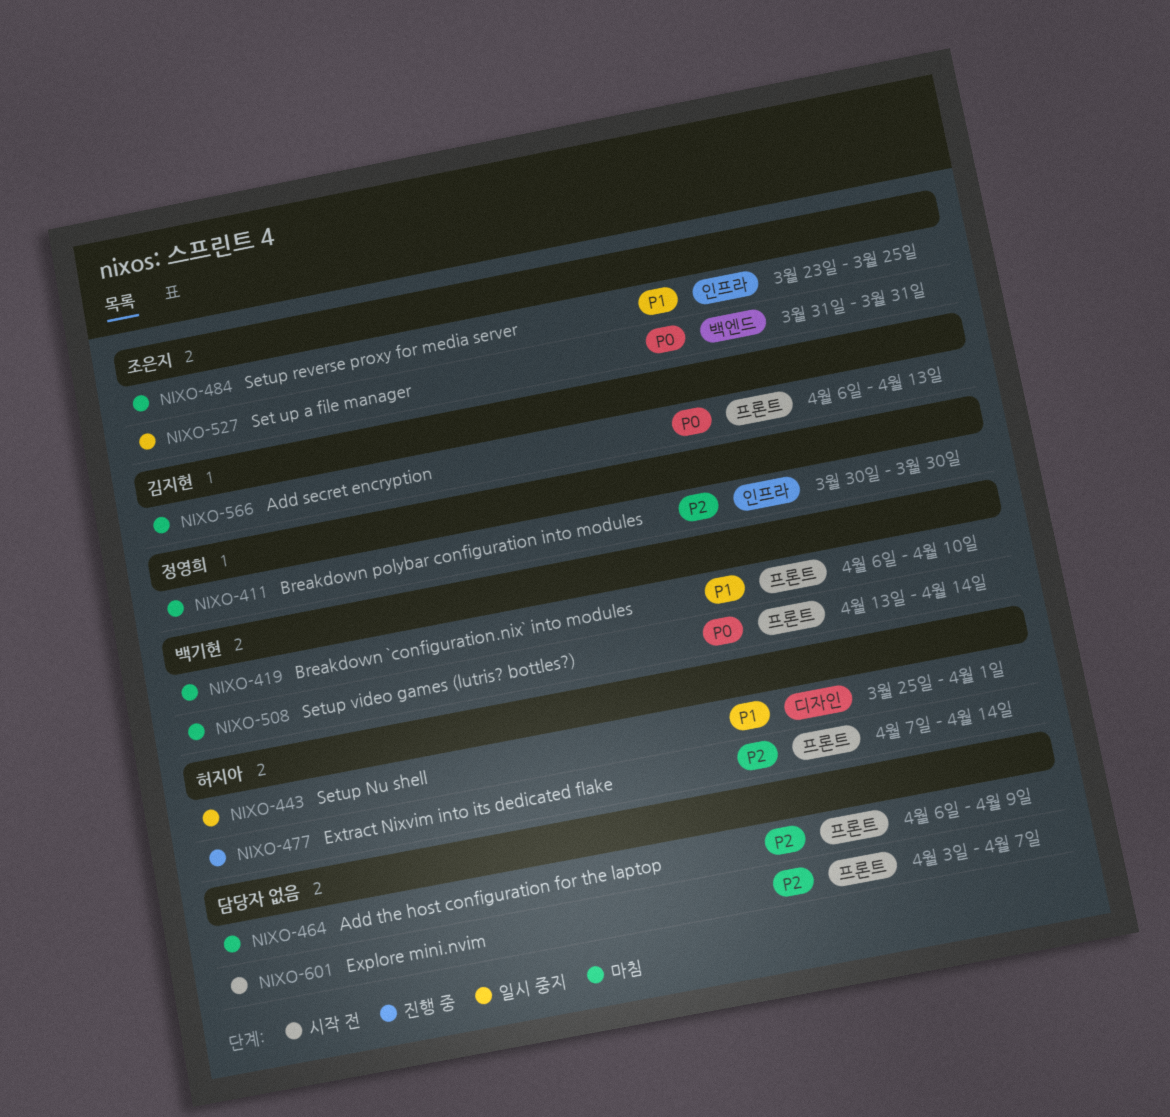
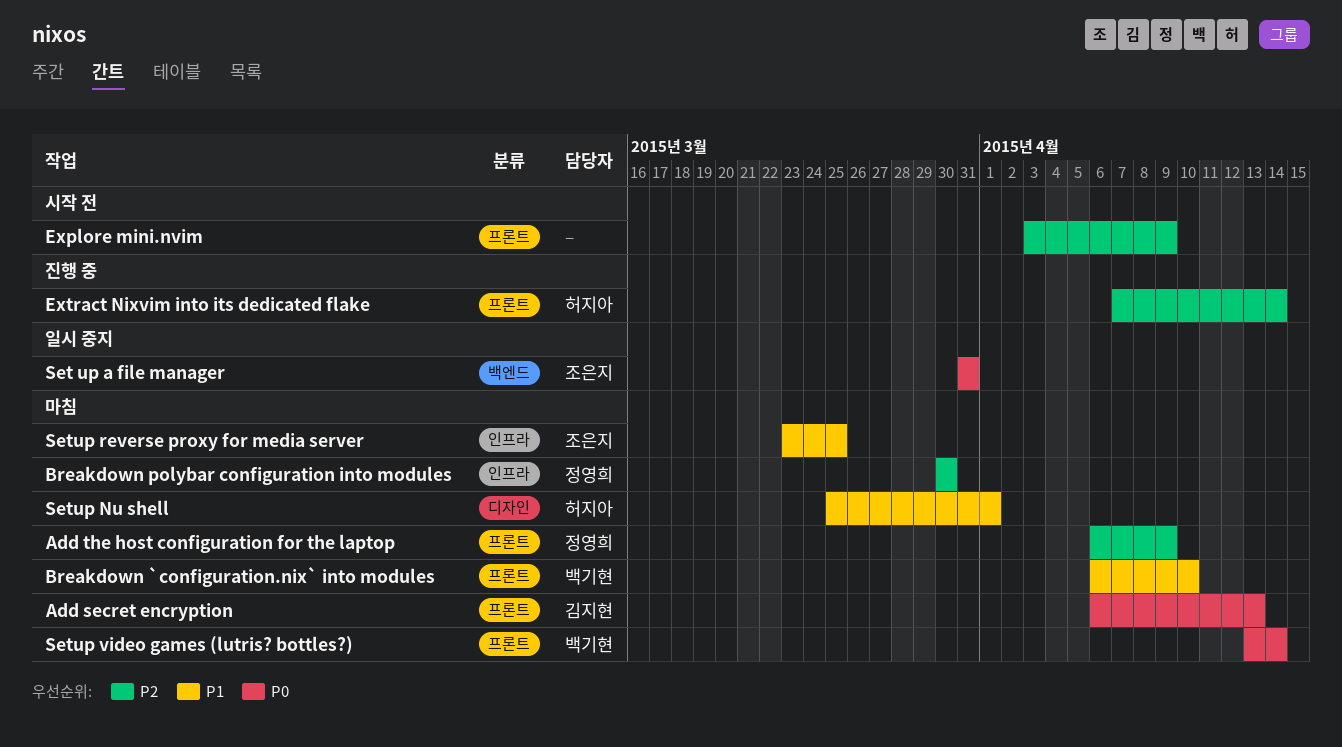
Add the host configuration for the laptop, owner: none -> 정영희
Explore mini.nvim, due: Apr 7 -> Apr 9
Setup Nu shell, status: 일시 중지 -> 마침

